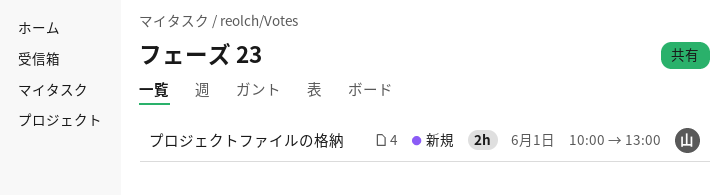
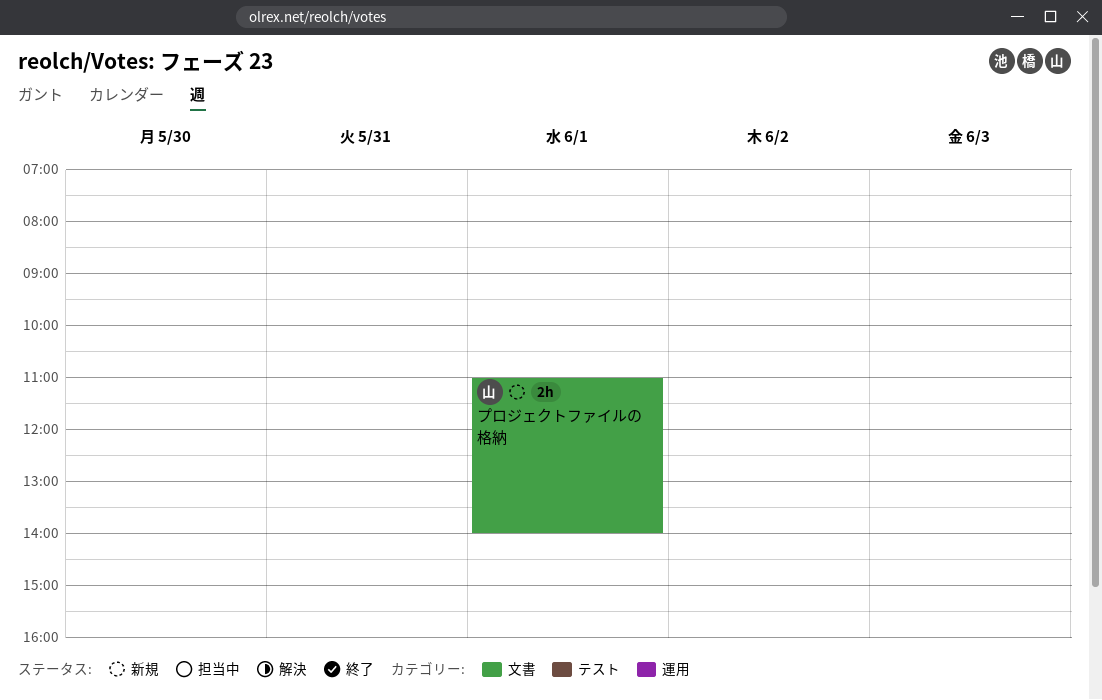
プロジェクトファイルの格納, begins: 10:00 -> 11:00
プロジェクトファイルの格納, ends: 13:00 -> 14:00

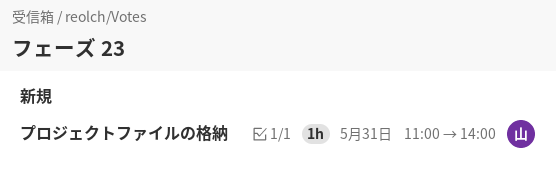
プロジェクトファイルの格納, estimate: 2h -> 1h
プロジェクトファイルの格納, day: Jun 1 -> May 31

